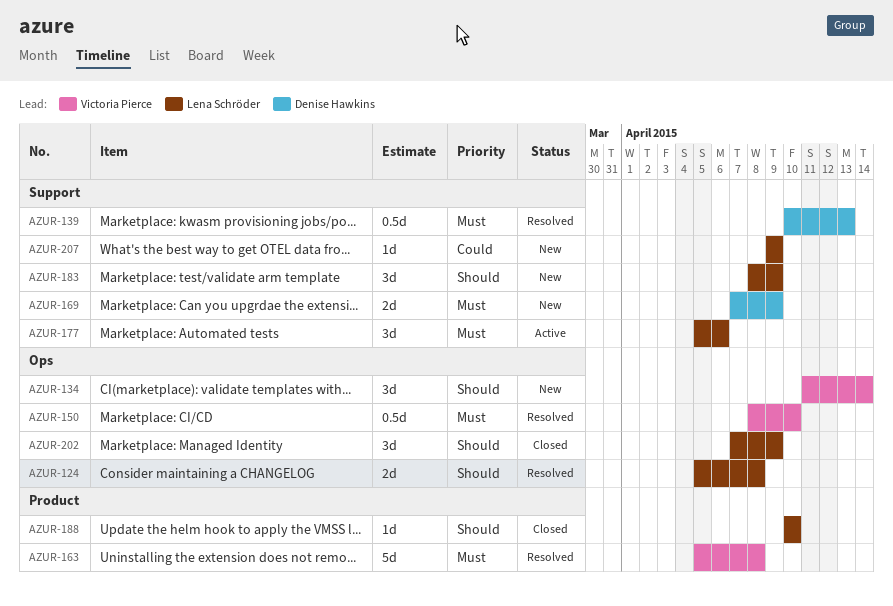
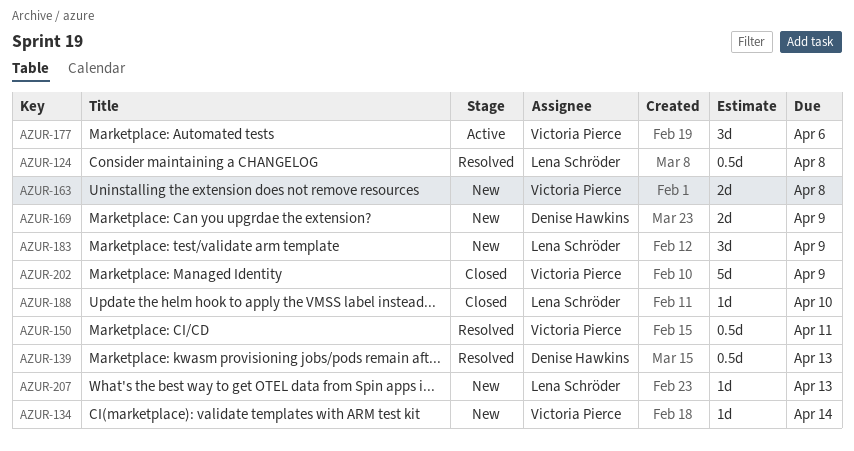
AZUR-124, estimate: 2d -> 0.5d
AZUR-134, estimate: 3d -> 1d
AZUR-150, due: Apr 10 -> Apr 11
AZUR-163, status: Resolved -> New
AZUR-163, estimate: 5d -> 2d
AZUR-177, owner: Lena Schröder -> Victoria Pierce
AZUR-202, owner: Lena Schröder -> Victoria Pierce
AZUR-202, estimate: 3d -> 5d
AZUR-207, due: Apr 9 -> Apr 13

